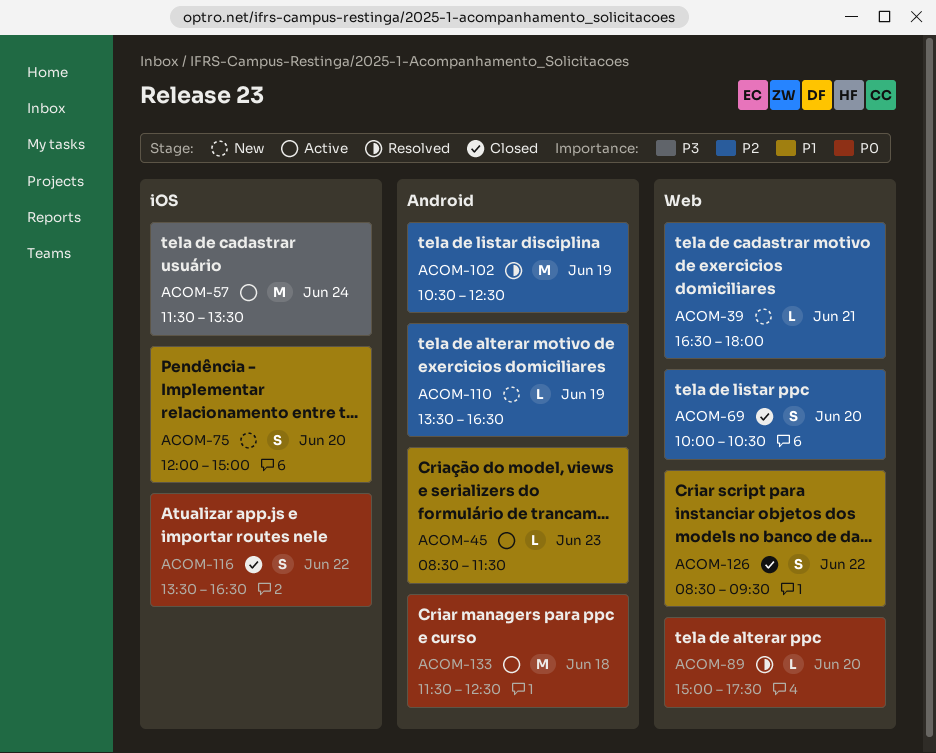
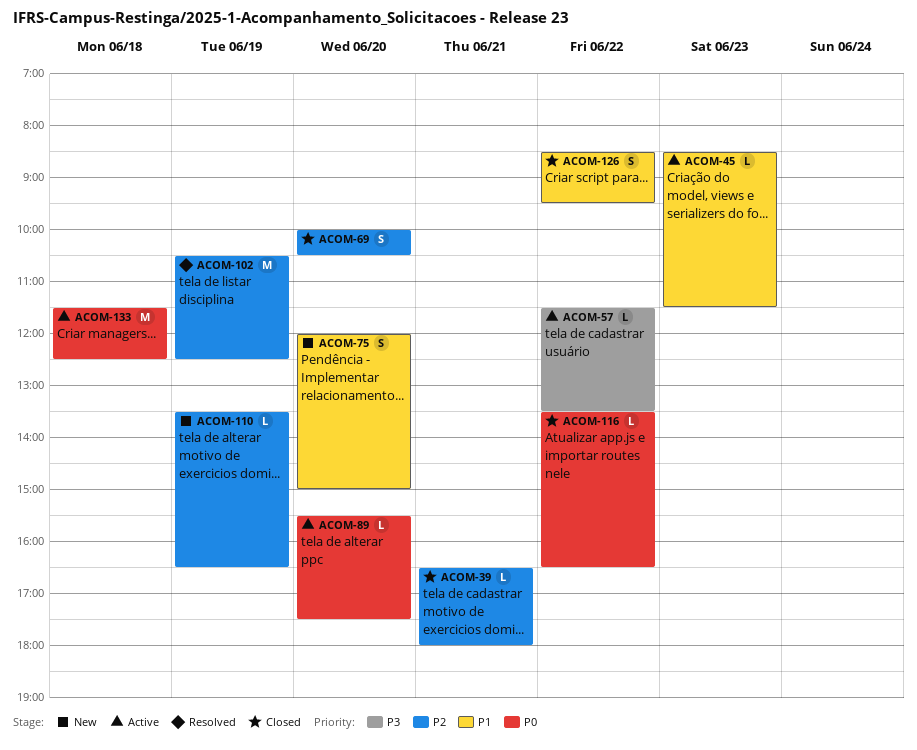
ACOM-39, status: New -> Closed
ACOM-57, estimate: M -> L
ACOM-57, day: Jun 24 -> Jun 22
ACOM-89, status: Resolved -> Active
ACOM-89, begins: 15:00 -> 15:30
ACOM-116, estimate: S -> L

